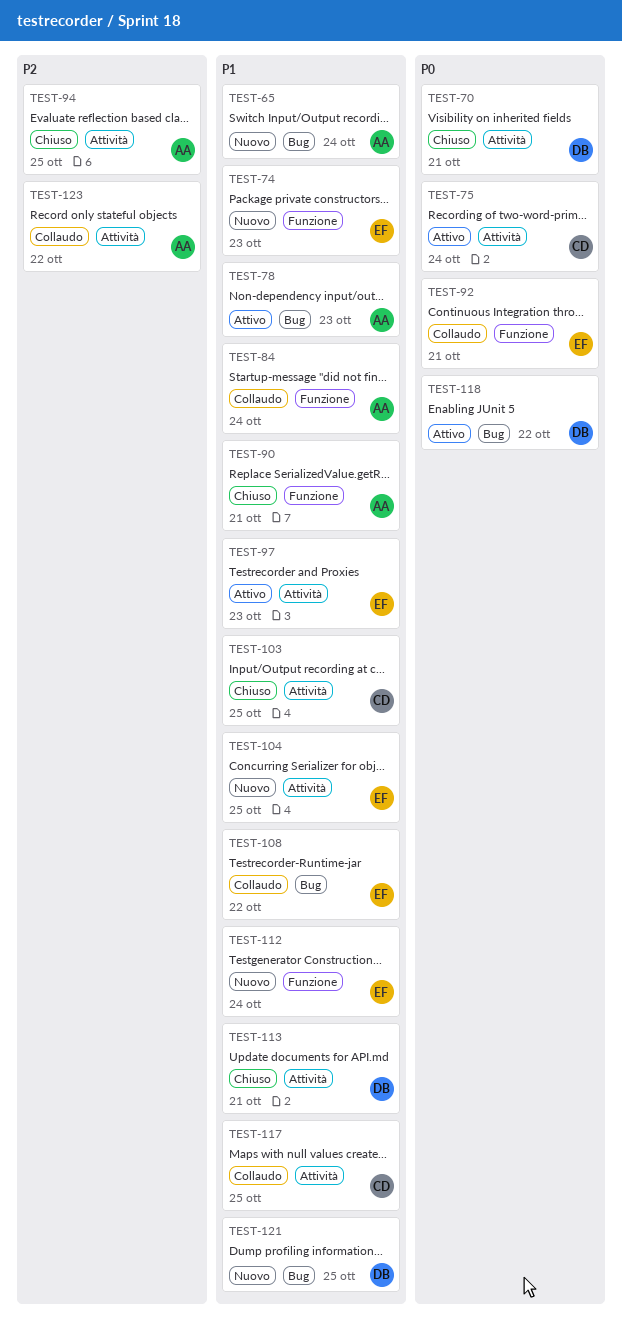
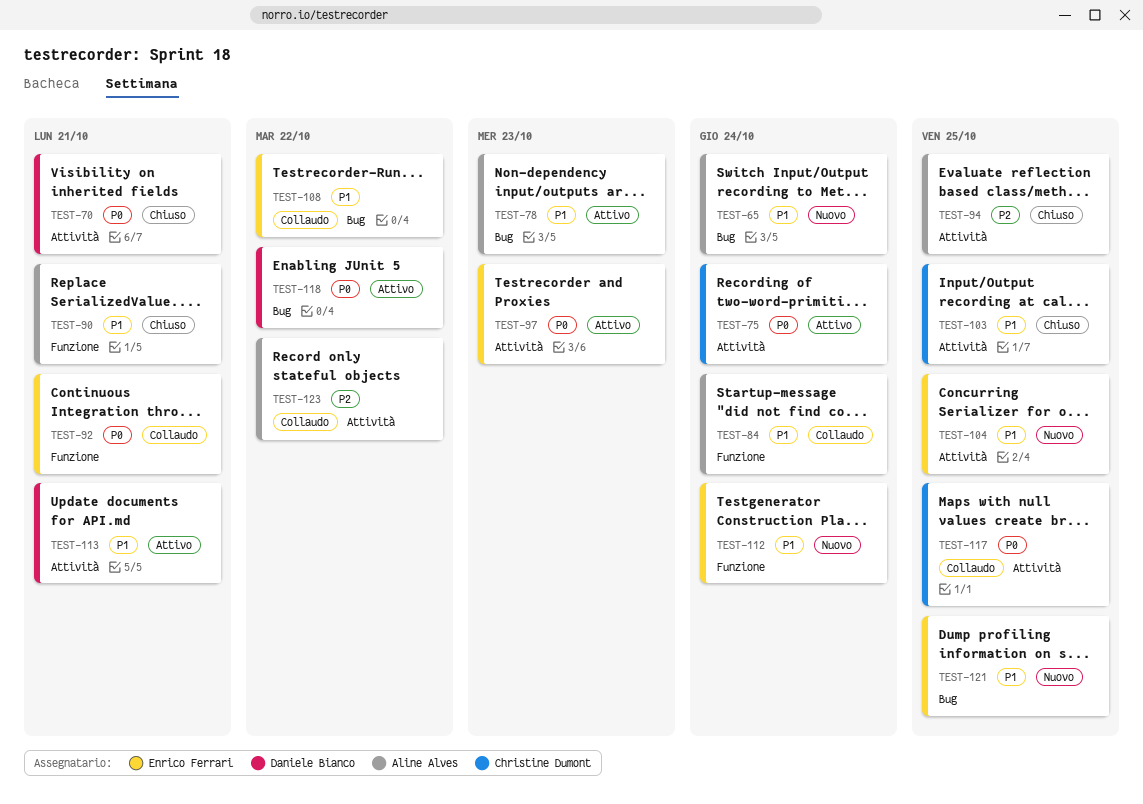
TEST-74: present -> none
TEST-97, priority: P1 -> P0
TEST-113, status: Chiuso -> Attivo
TEST-117, priority: P1 -> P0
TEST-121, owner: Daniele Bianco -> Enrico Ferrari

